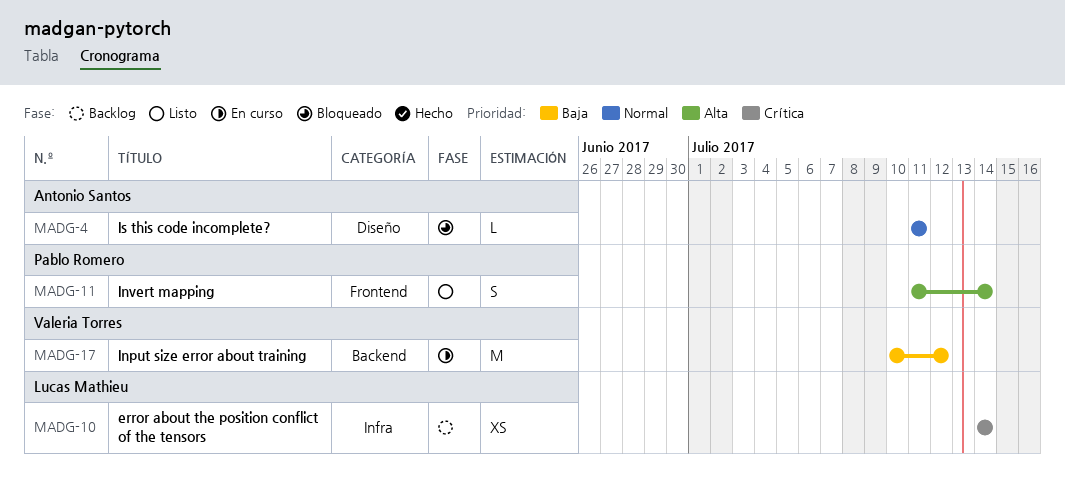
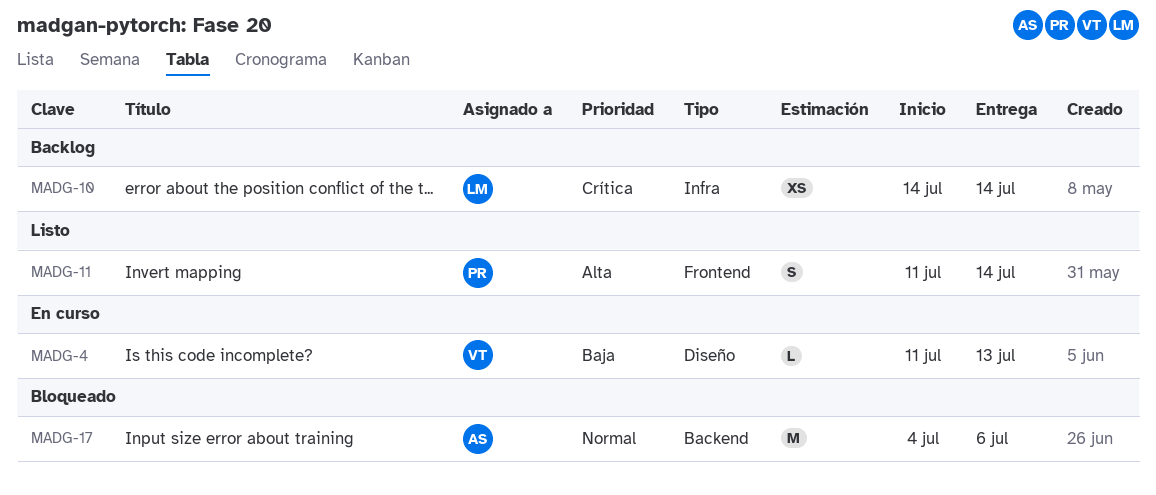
MADG-4, status: Bloqueado -> En curso
MADG-4, owner: Antonio Santos -> Valeria Torres
MADG-4, priority: Normal -> Baja
MADG-4, due: Jul 11 -> Jul 13
MADG-17, status: En curso -> Bloqueado
MADG-17, owner: Valeria Torres -> Antonio Santos
MADG-17, priority: Baja -> Normal
MADG-17, start: Jul 10 -> Jul 4
MADG-17, due: Jul 12 -> Jul 6

